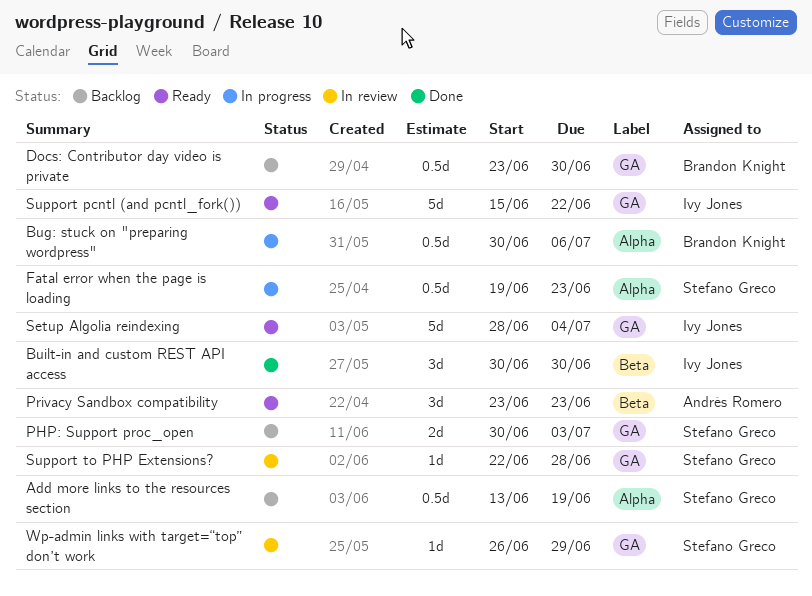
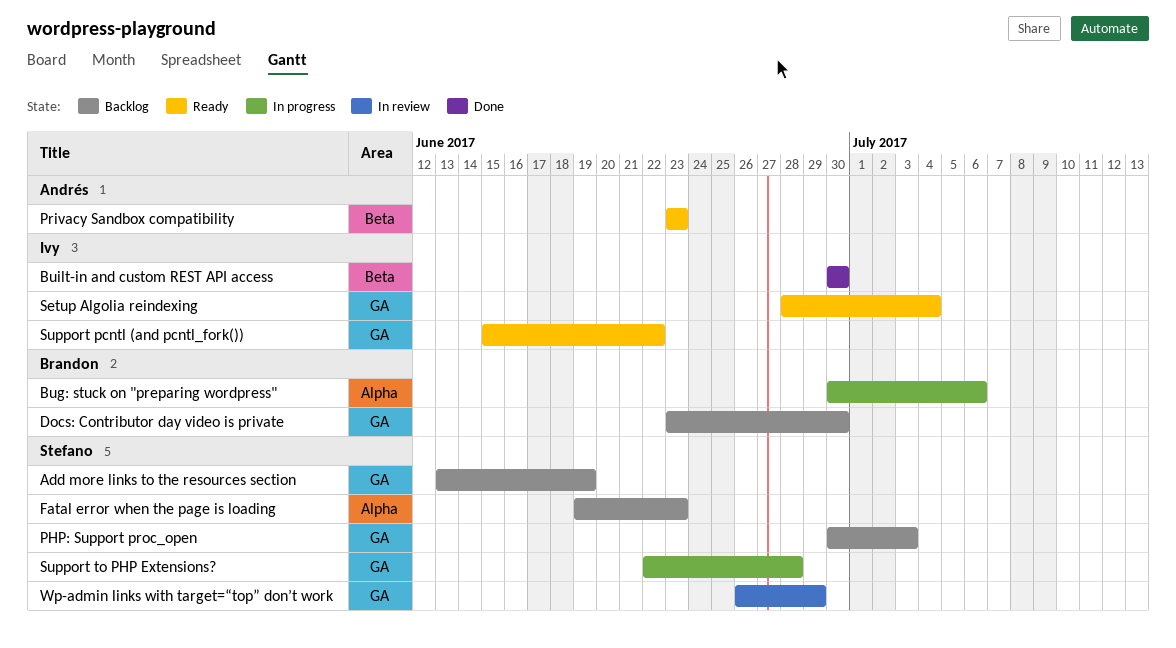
Add more links to the resources section, label: Alpha -> GA
Fatal error when the page is loading, status: In progress -> Backlog
Support to PHP Extensions?, status: In review -> In progress

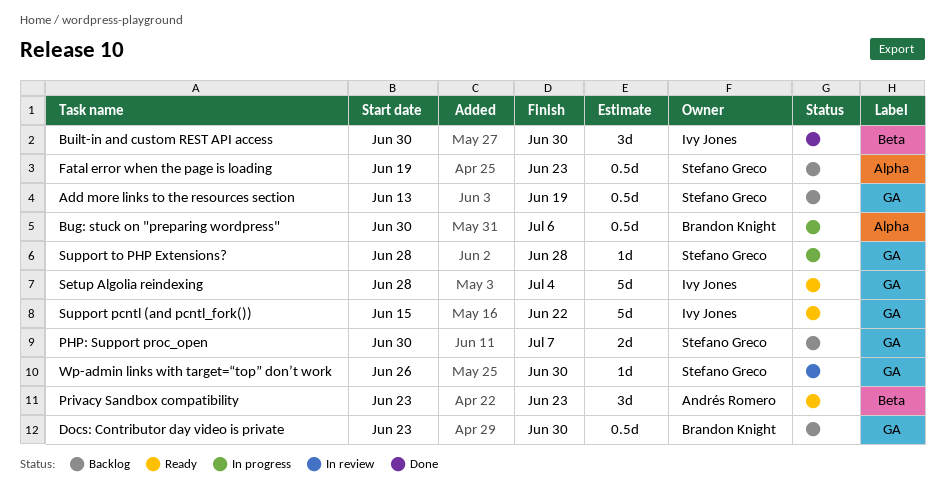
PHP: Support proc_open, due: Jul 3 -> Jul 7
Support to PHP Extensions?, start: Jun 22 -> Jun 28
Wp-admin links with target=“top” don’t work, due: Jun 29 -> Jun 30

